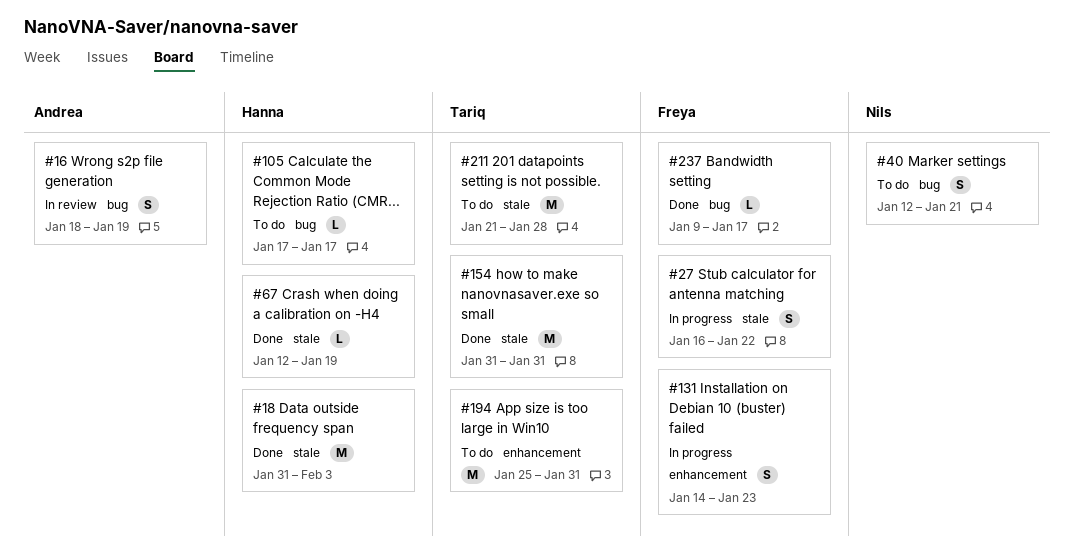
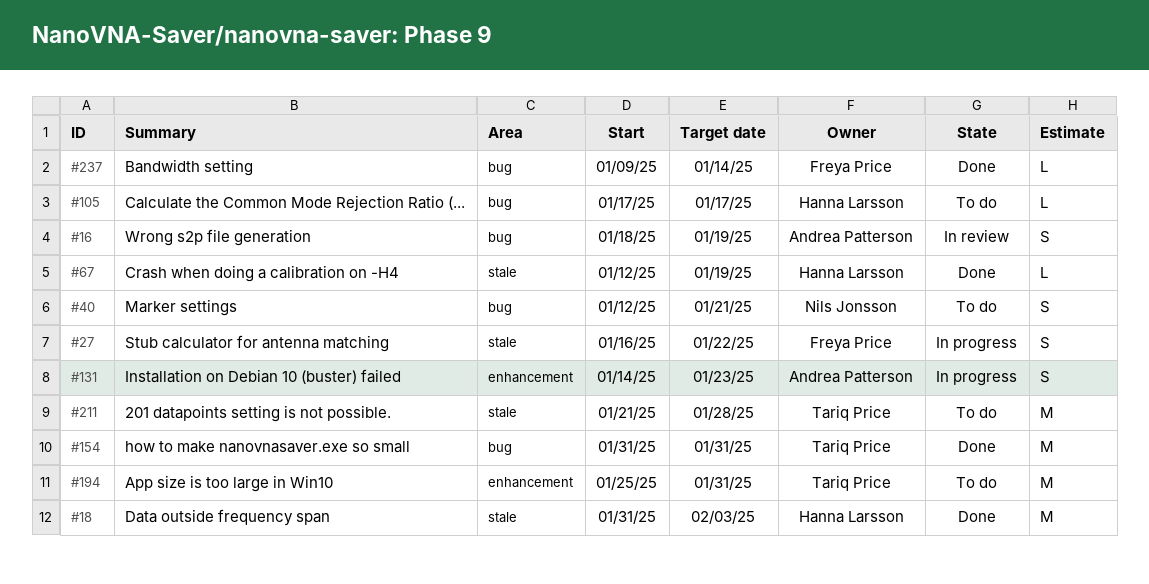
#131, owner: Freya Price -> Andrea Patterson
#154, label: stale -> bug
#237, due: Jan 17 -> Jan 14

